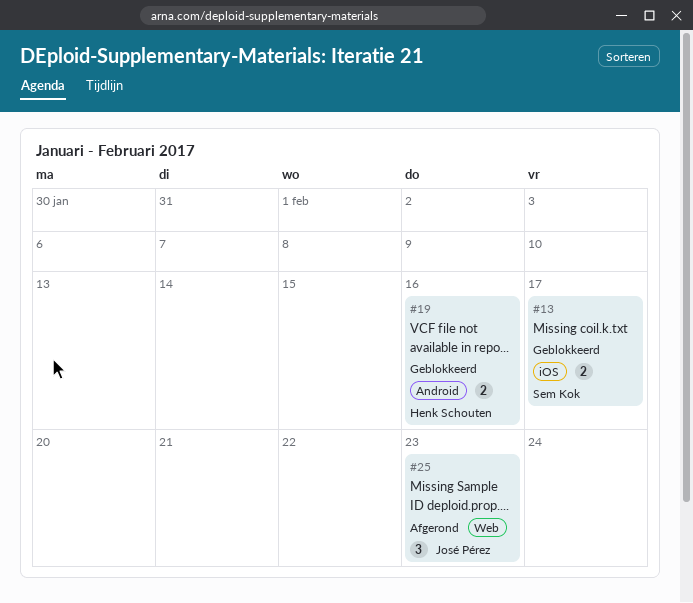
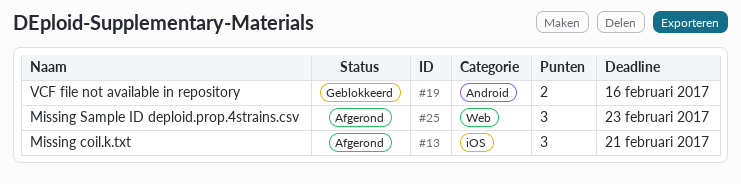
#13, status: Geblokkeerd -> Afgerond
#13, estimate: 2 -> 3
#13, due: Feb 17 -> Feb 21

